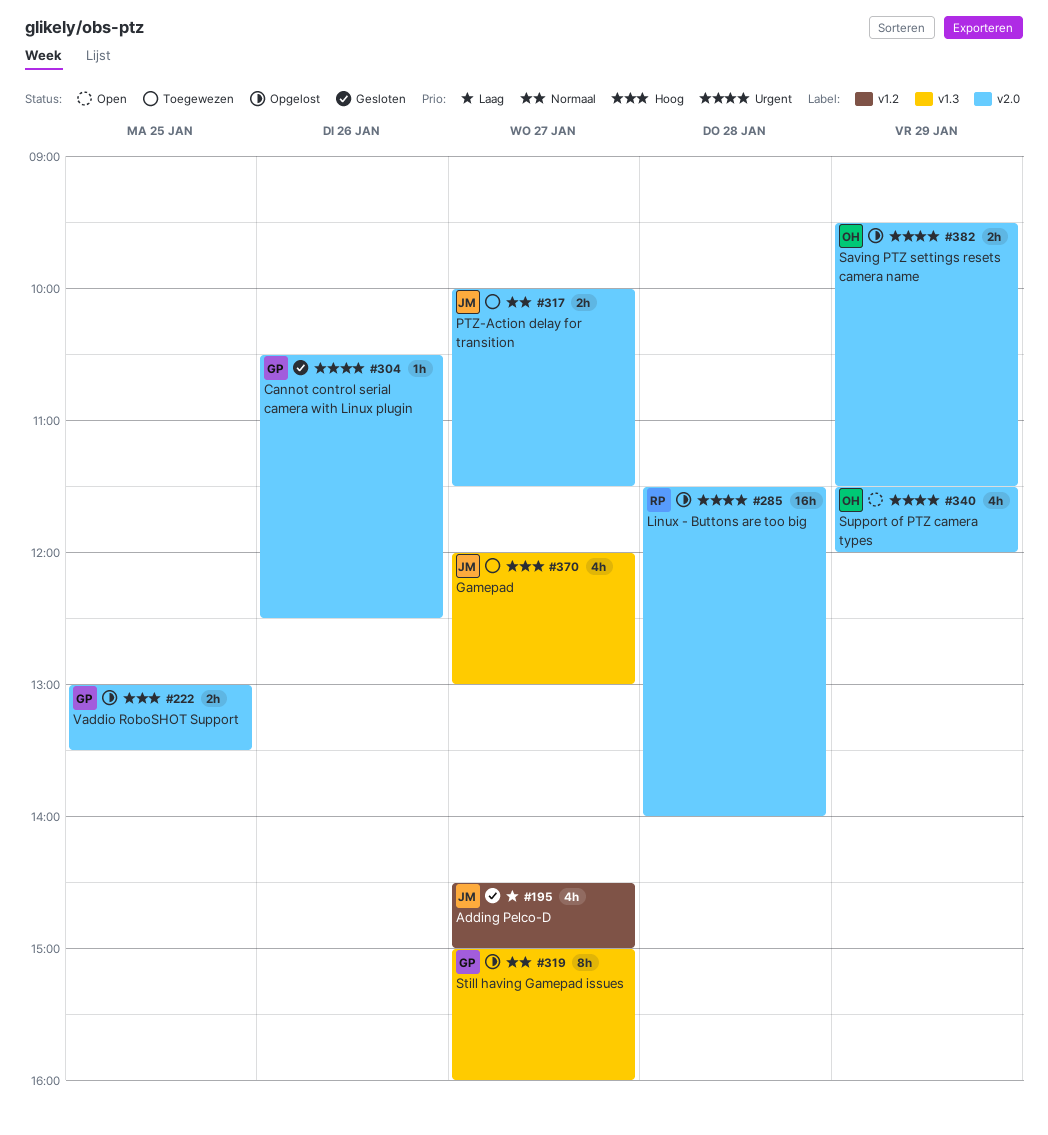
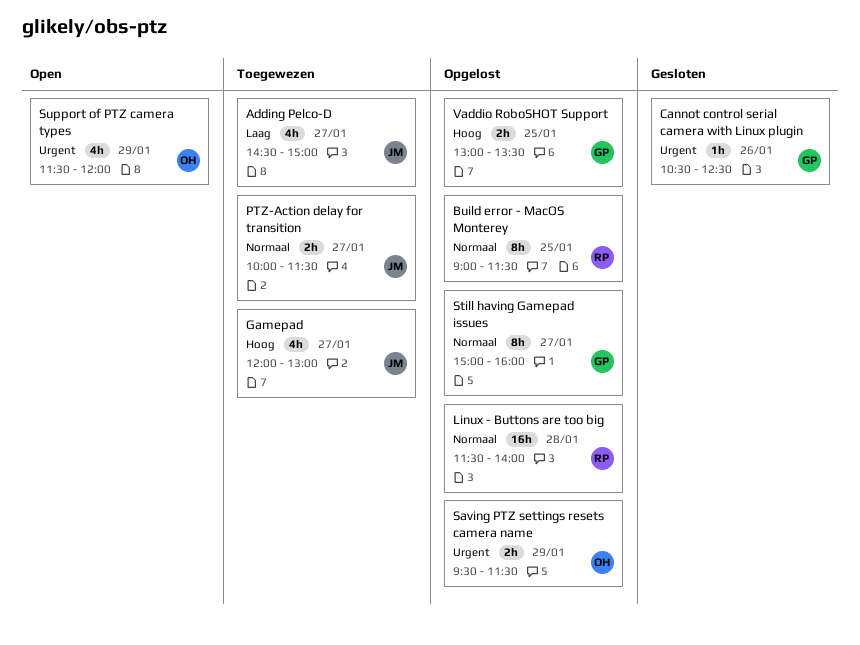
Adding Pelco-D, status: Gesloten -> Toegewezen
Build error - MacOS Monterey: none -> present
Linux - Buttons are too big, priority: Urgent -> Normaal

